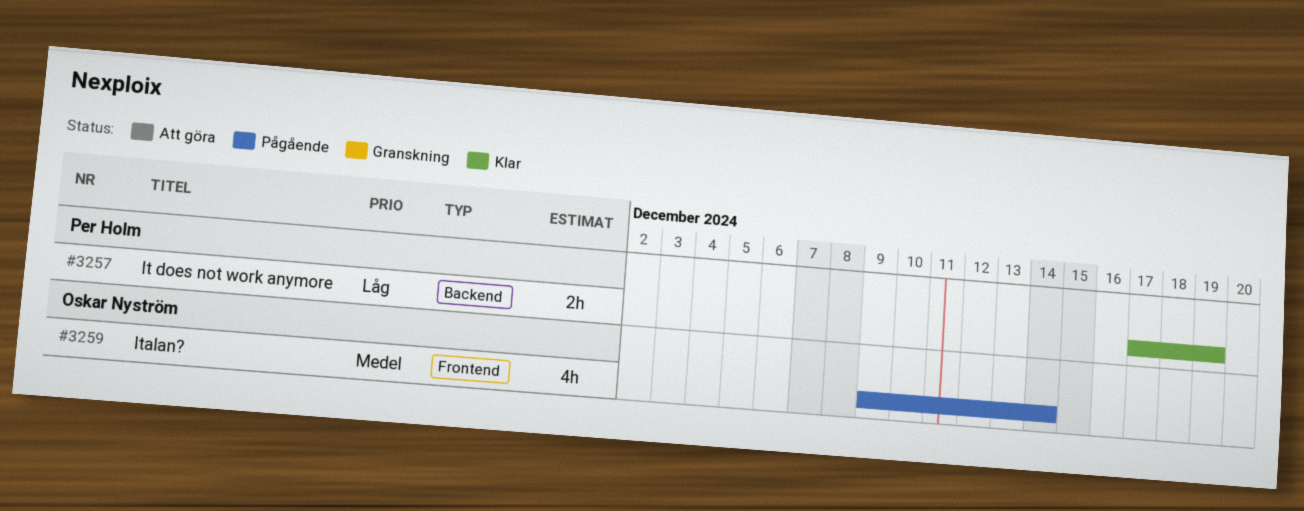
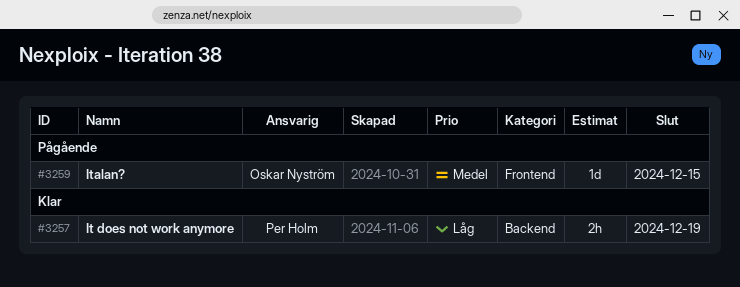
#3259, estimate: 4h -> 1d
#3259, due: Dec 14 -> Dec 15

